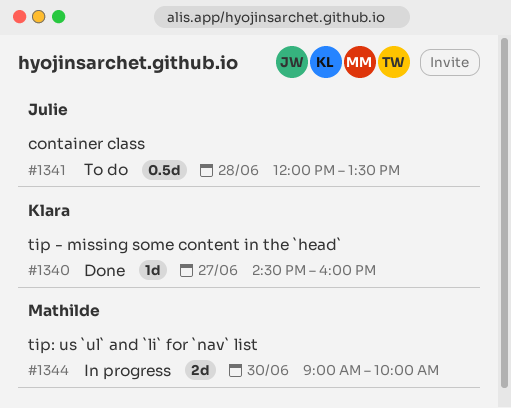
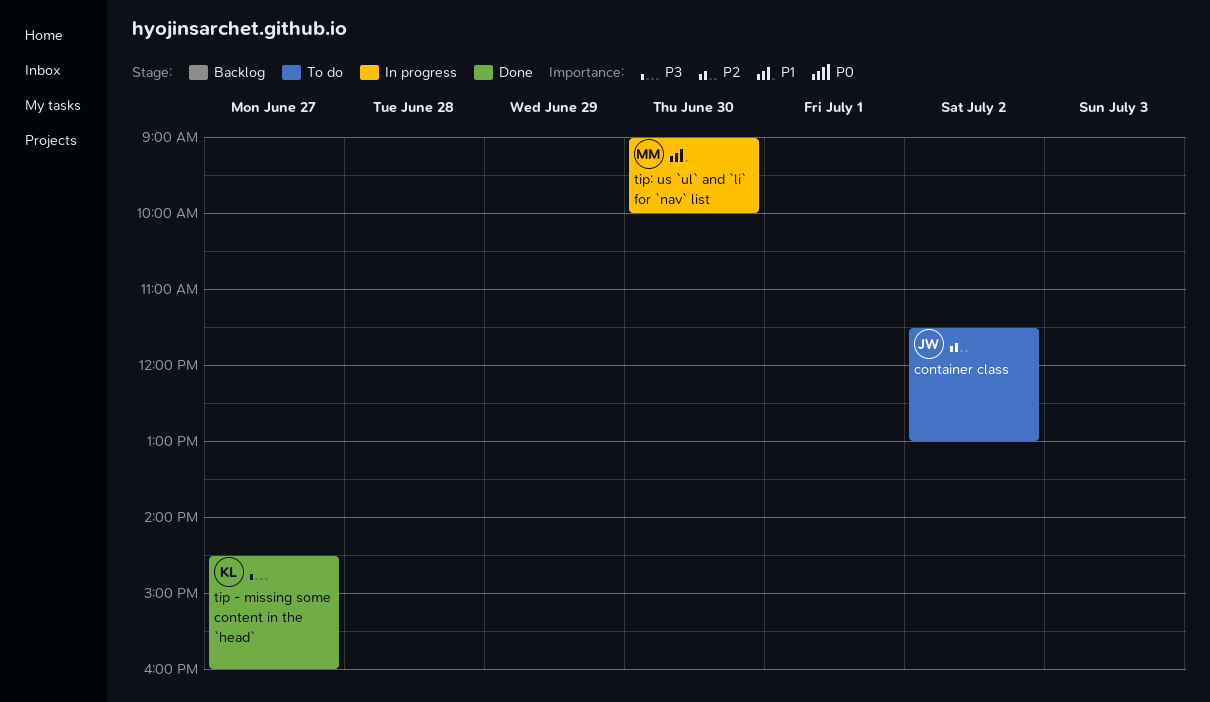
container class, day: Jun 28 -> Jul 2
container class, begins: 12:00 -> 11:30
container class, ends: 13:30 -> 13:00

